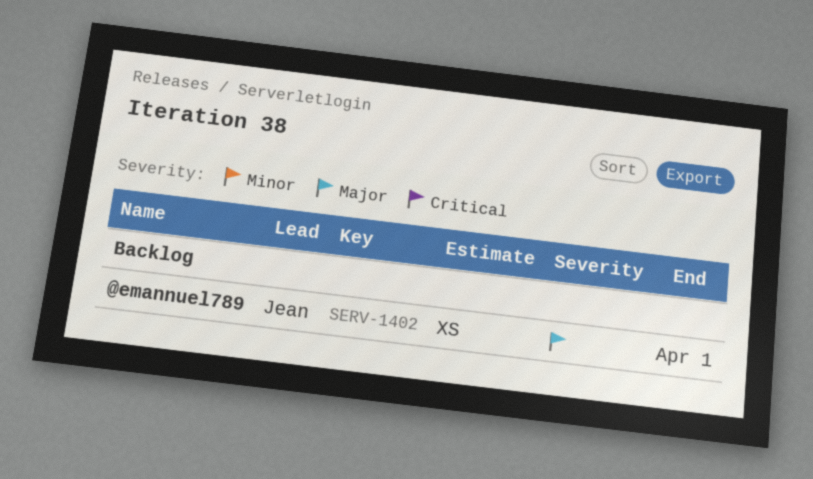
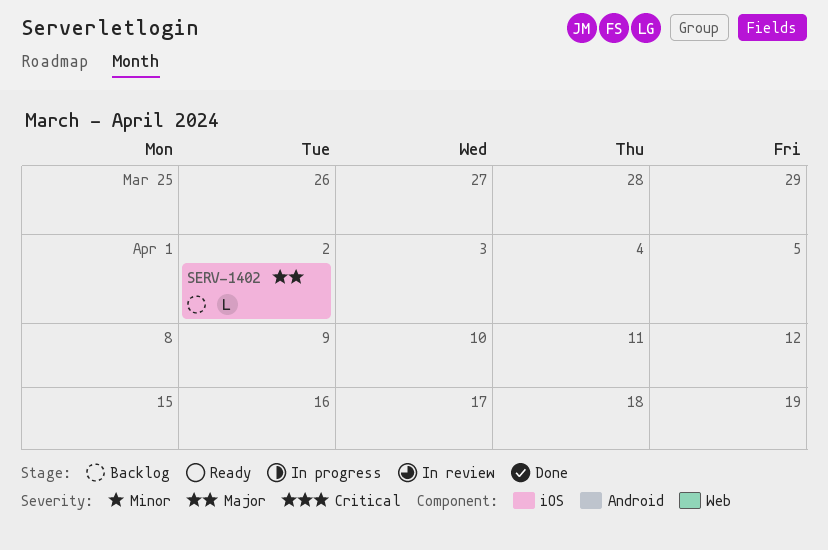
SERV-1402, estimate: XS -> L
SERV-1402, due: Apr 1 -> Apr 2

